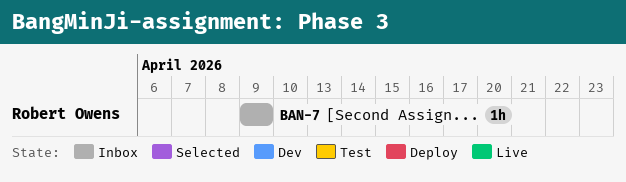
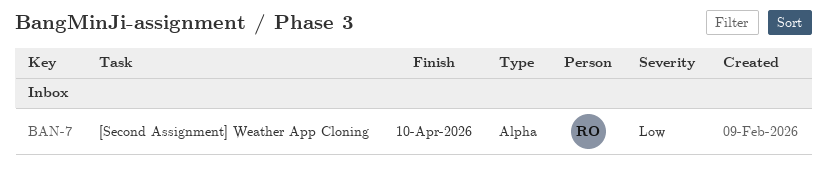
BAN-7, due: Apr 9 -> Apr 10

